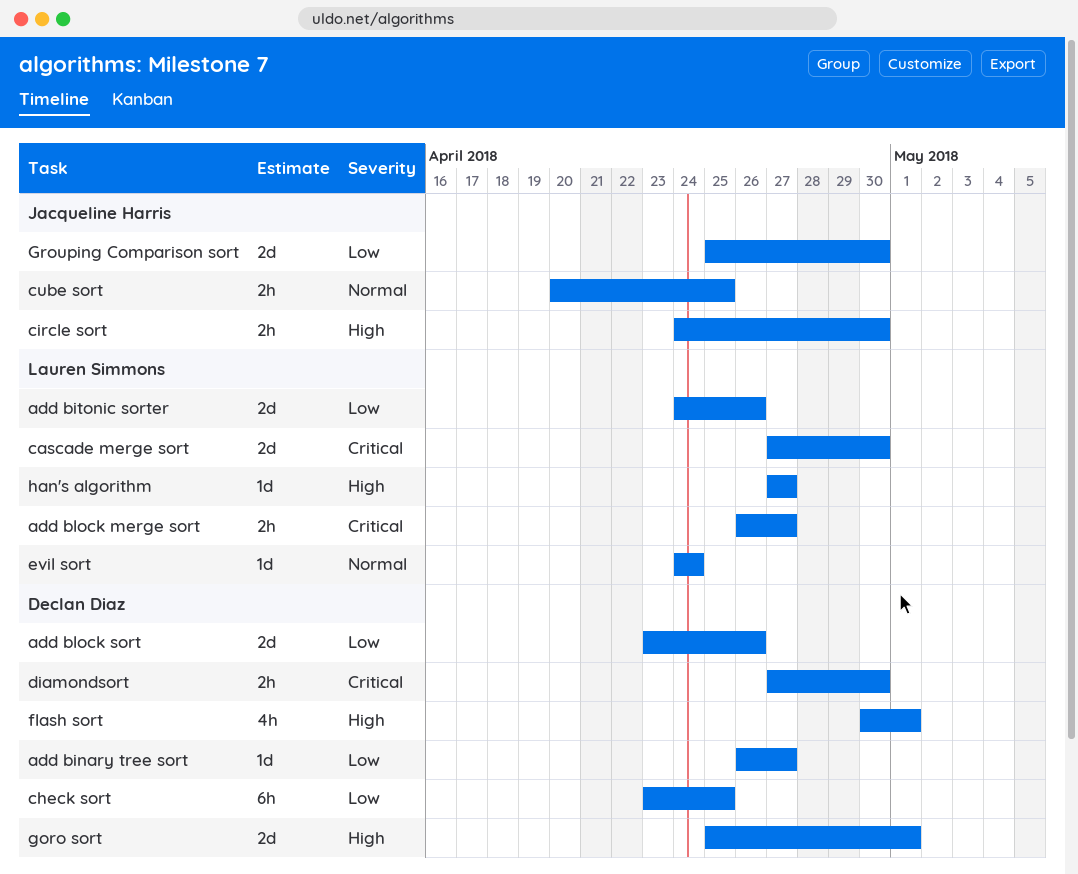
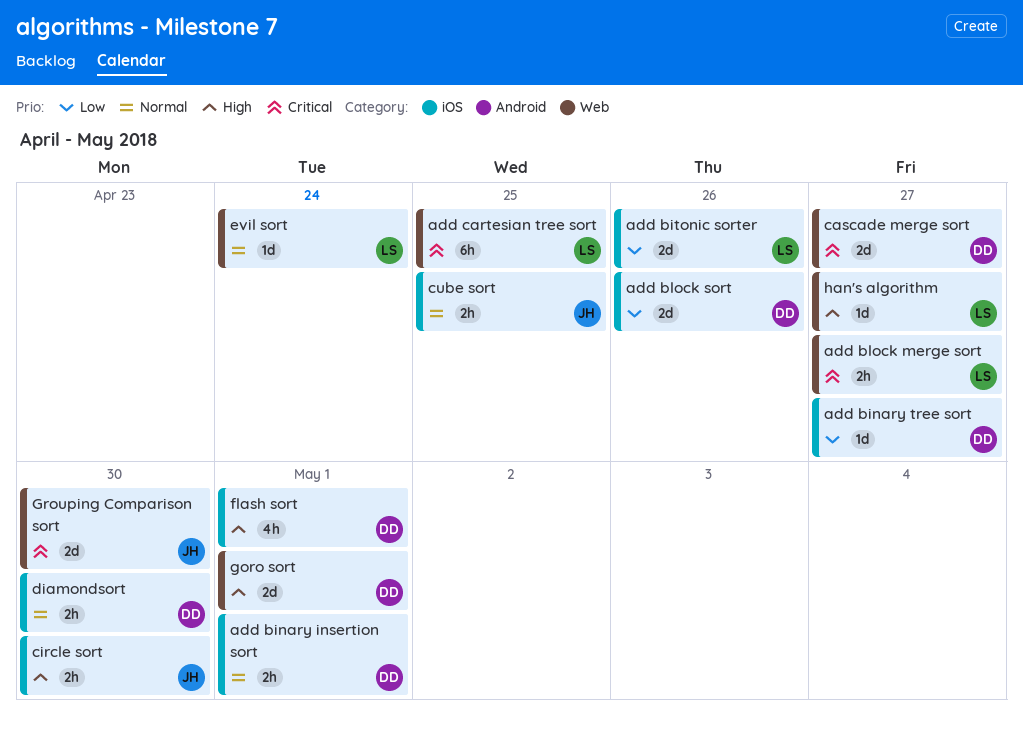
add binary insertion sort: none -> present
add cartesian tree sort: none -> present
cascade merge sort, owner: Lauren Simmons -> Declan Diaz
cascade merge sort, due: Apr 30 -> Apr 27
check sort: present -> none
diamondsort, priority: Critical -> Normal
Grouping Comparison sort, priority: Low -> Critical

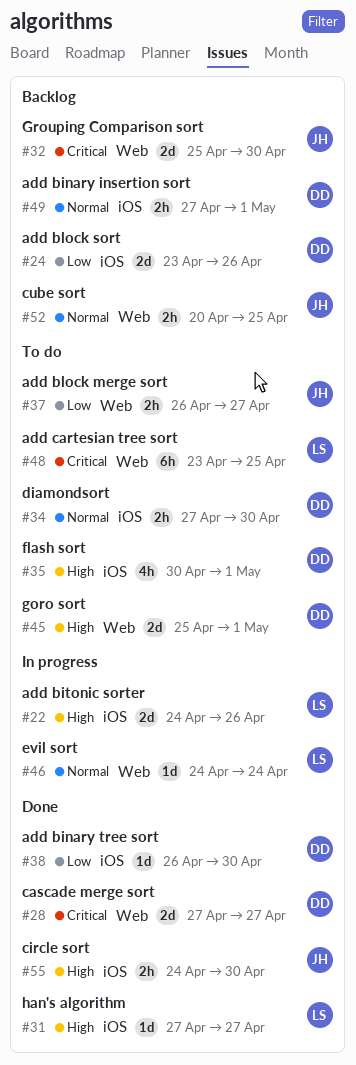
add binary tree sort, due: Apr 27 -> Apr 30
add bitonic sorter, priority: Low -> High
add block merge sort, owner: LS -> JH
add block merge sort, priority: Critical -> Low
cube sort, label: iOS -> Web
han's algorithm, label: Web -> iOS

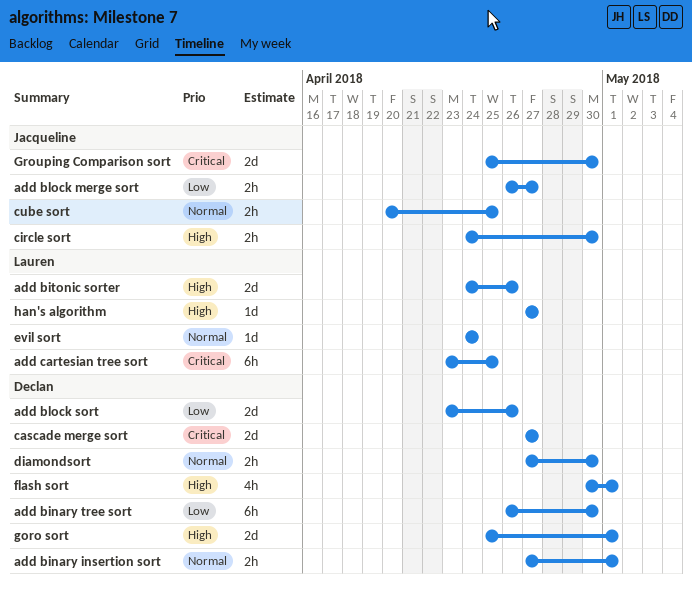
add binary tree sort, estimate: 1d -> 6h

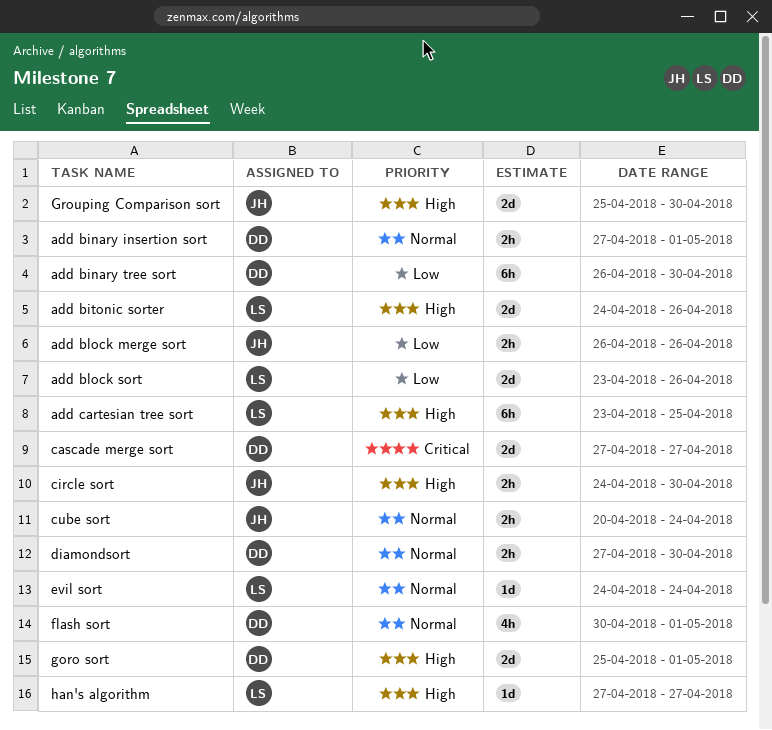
add block merge sort, due: Apr 27 -> Apr 26
add block sort, owner: Declan -> Lauren
add cartesian tree sort, priority: Critical -> High
cube sort, due: Apr 25 -> Apr 24
flash sort, priority: High -> Normal
Grouping Comparison sort, priority: Critical -> High

